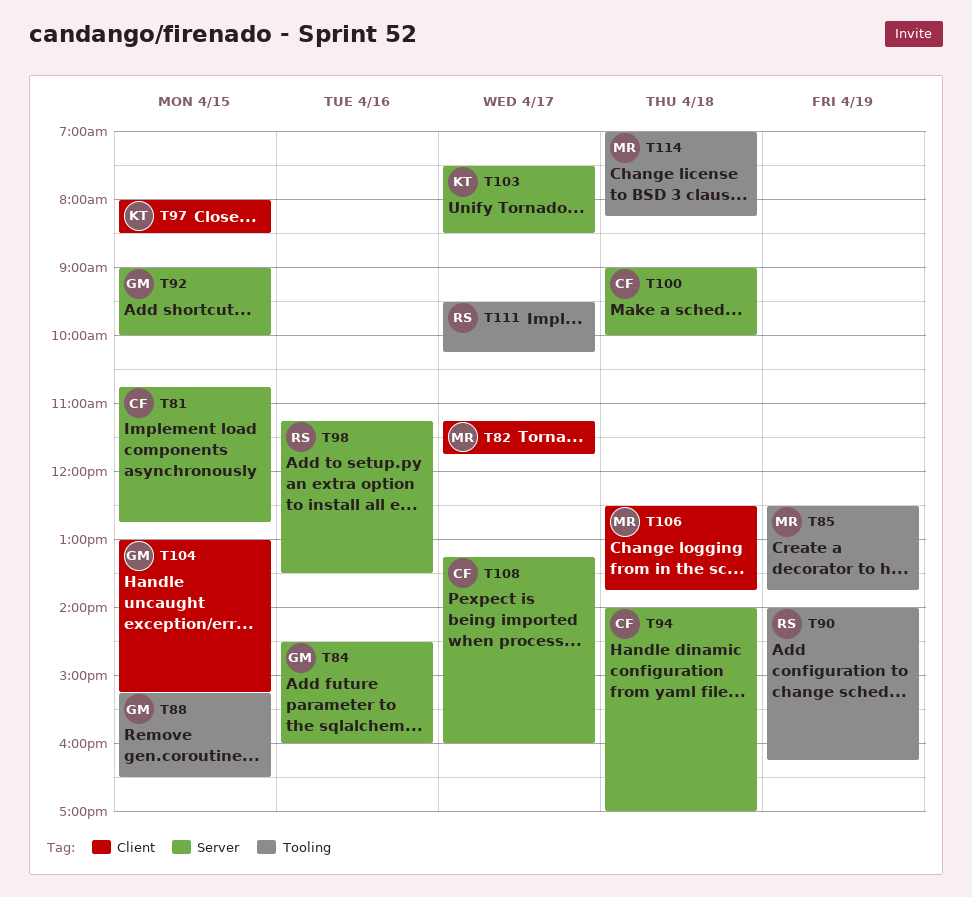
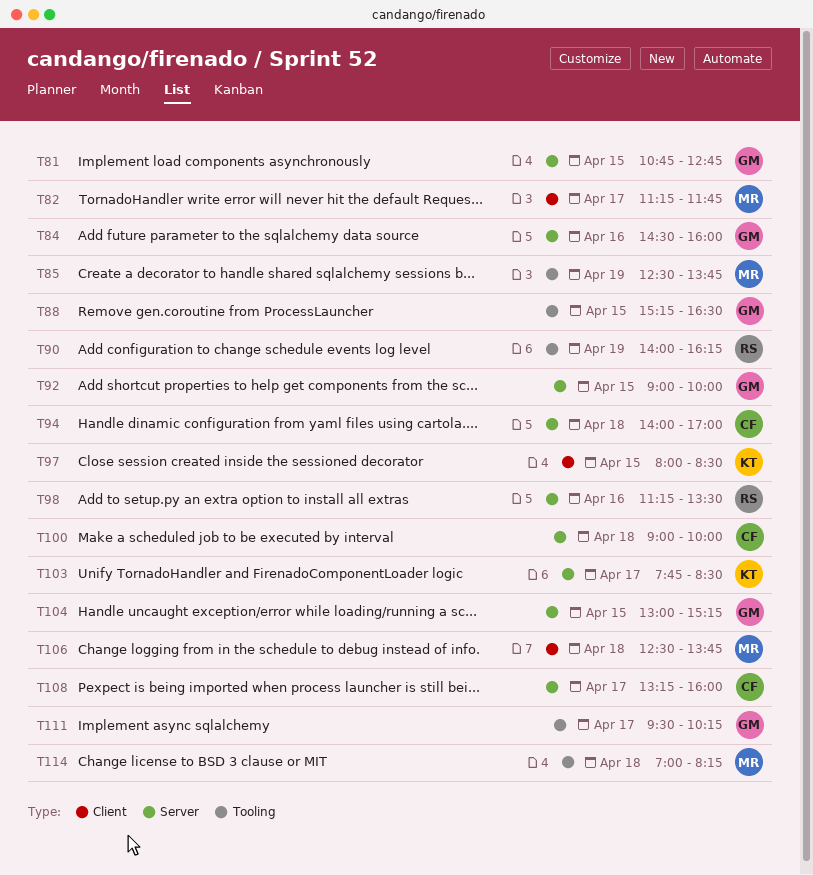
T81, owner: CF -> GM
T103, begins: 07:30 -> 07:45
T104, label: Client -> Server
T111, owner: RS -> GM

